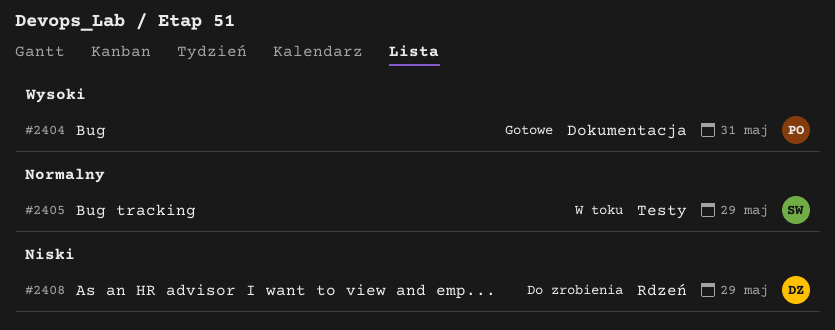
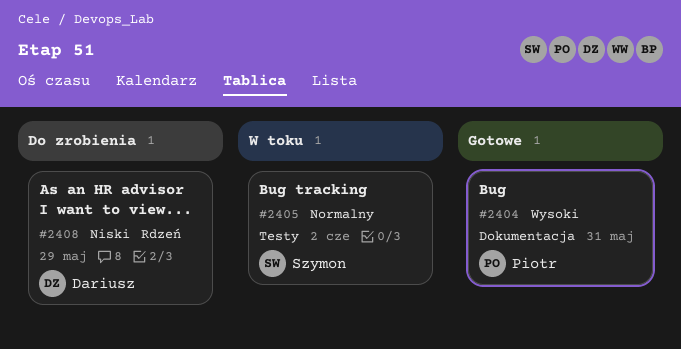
#2405, due: May 29 -> Jun 2

